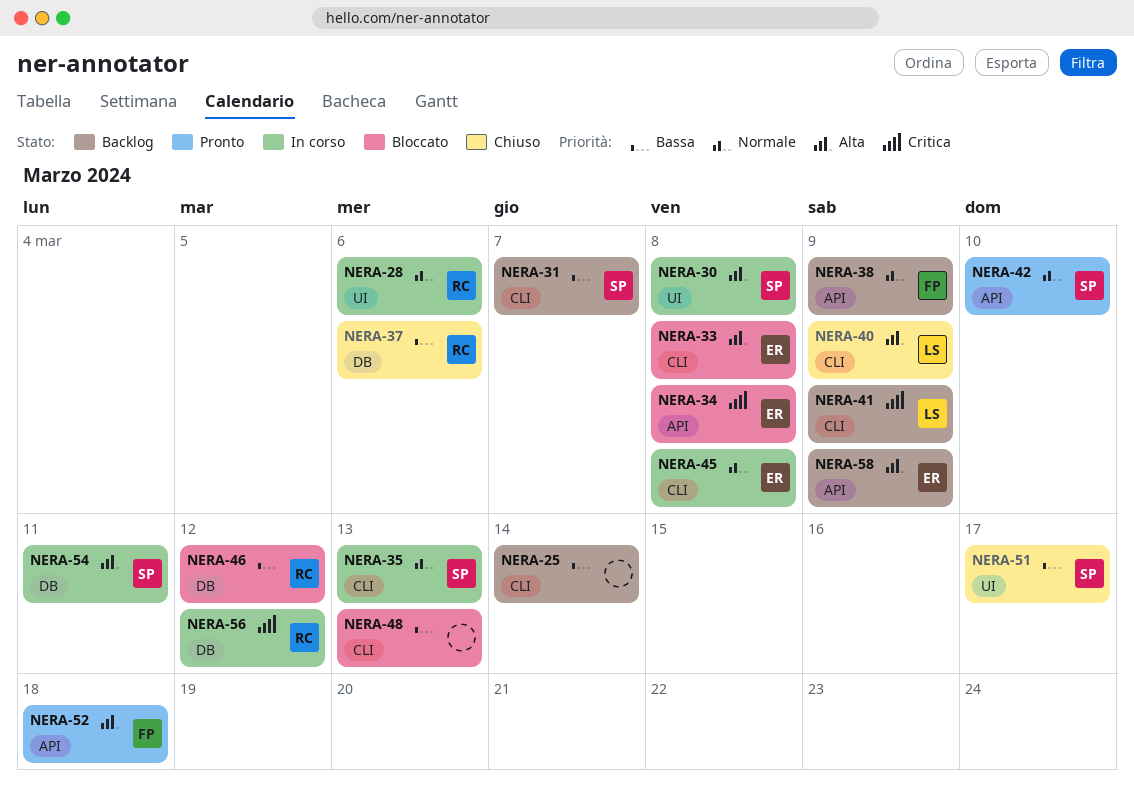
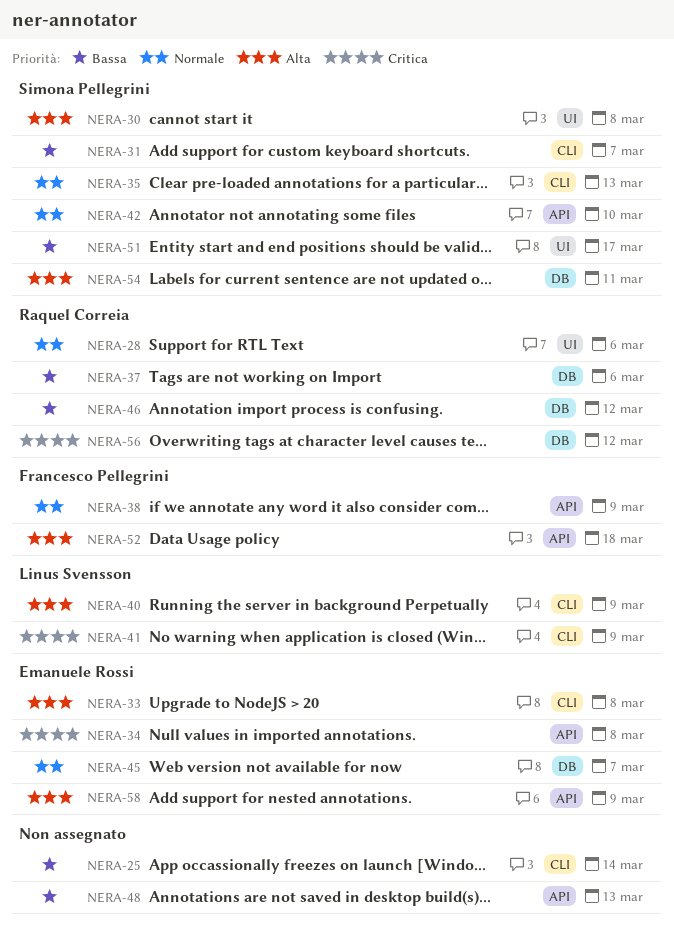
NERA-45, label: CLI -> DB
NERA-45, due: Mar 8 -> Mar 7
NERA-48, label: CLI -> API

